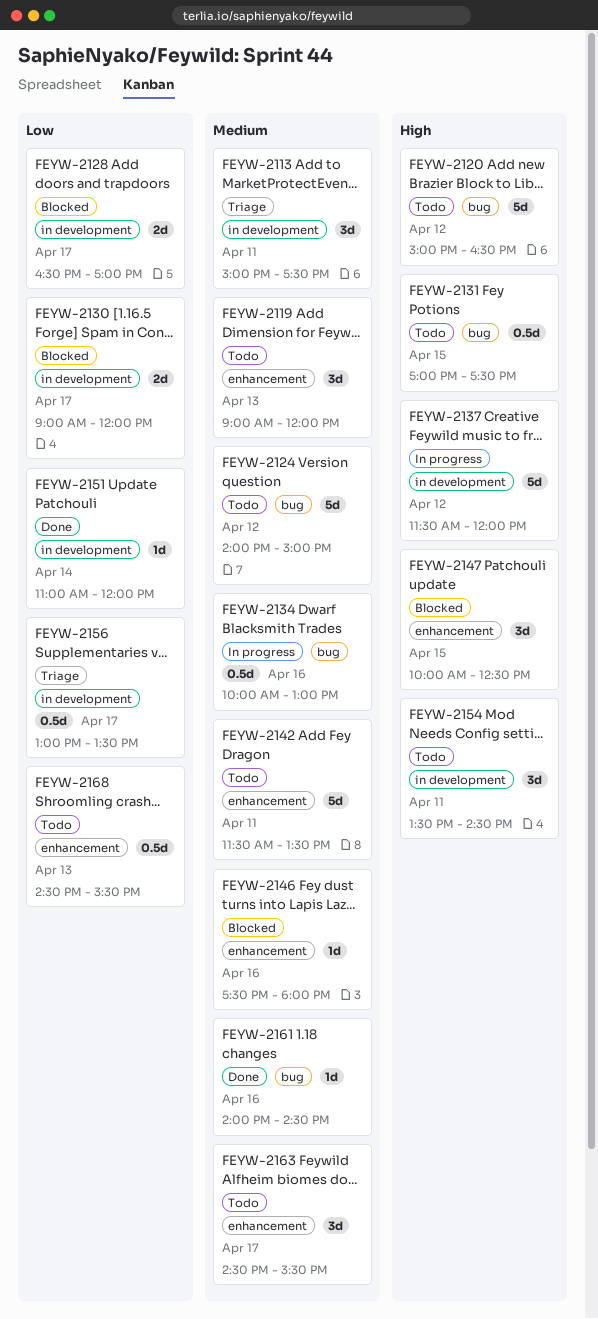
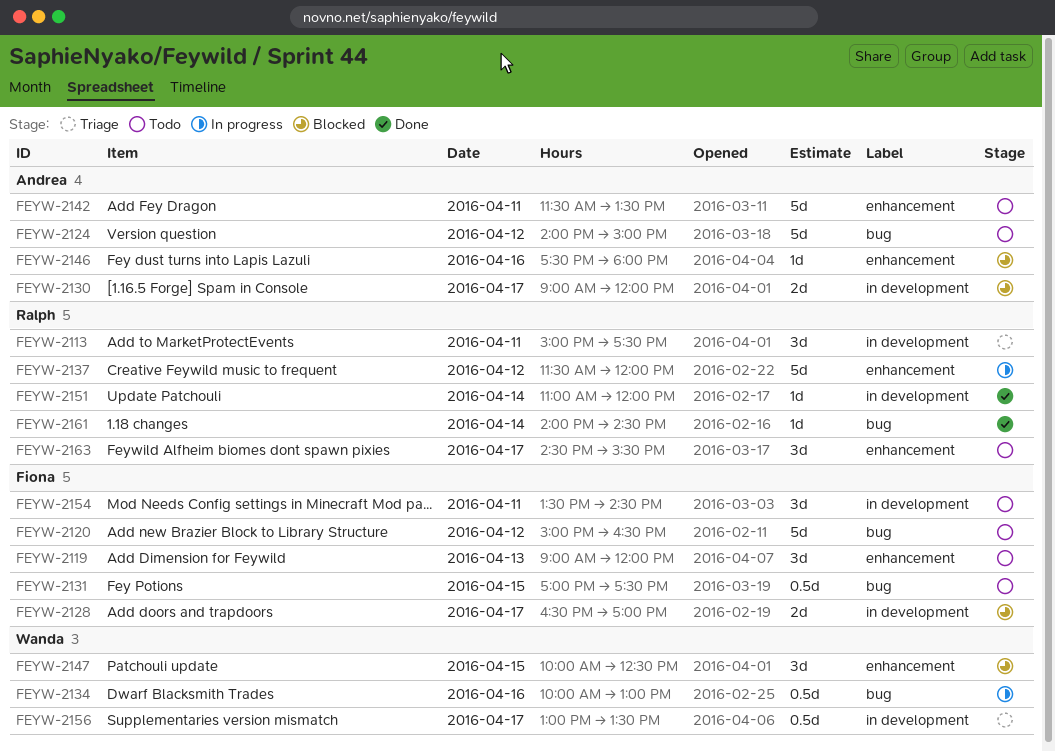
FEYW-2137, label: in development -> enhancement
FEYW-2161, day: Apr 16 -> Apr 14
FEYW-2168: present -> none

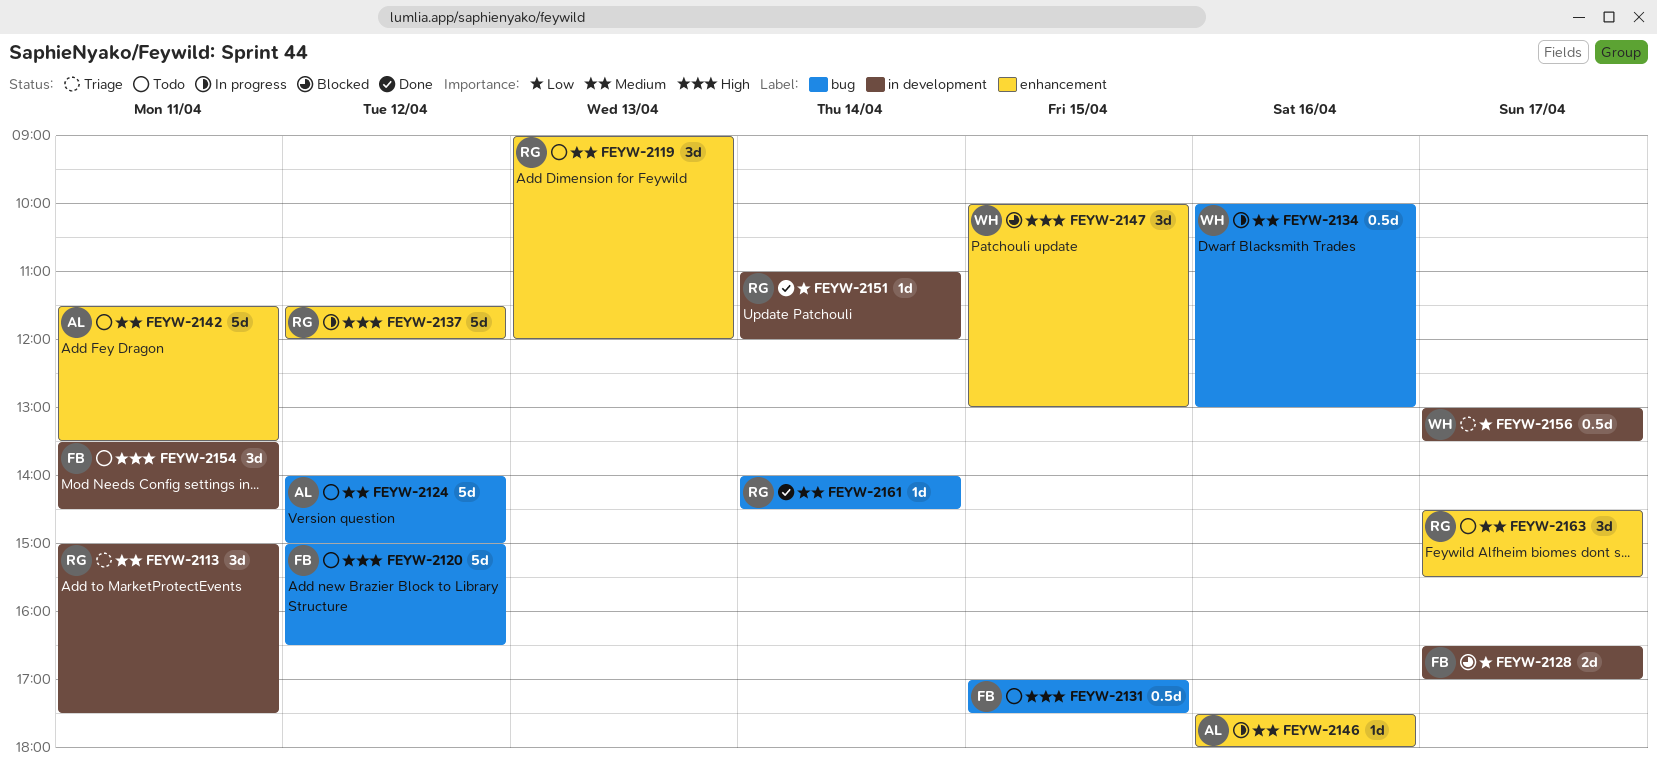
FEYW-2119, owner: Fiona -> Ralph
FEYW-2130: present -> none
FEYW-2146, status: Blocked -> In progress
FEYW-2147, ends: 12:30 -> 13:00

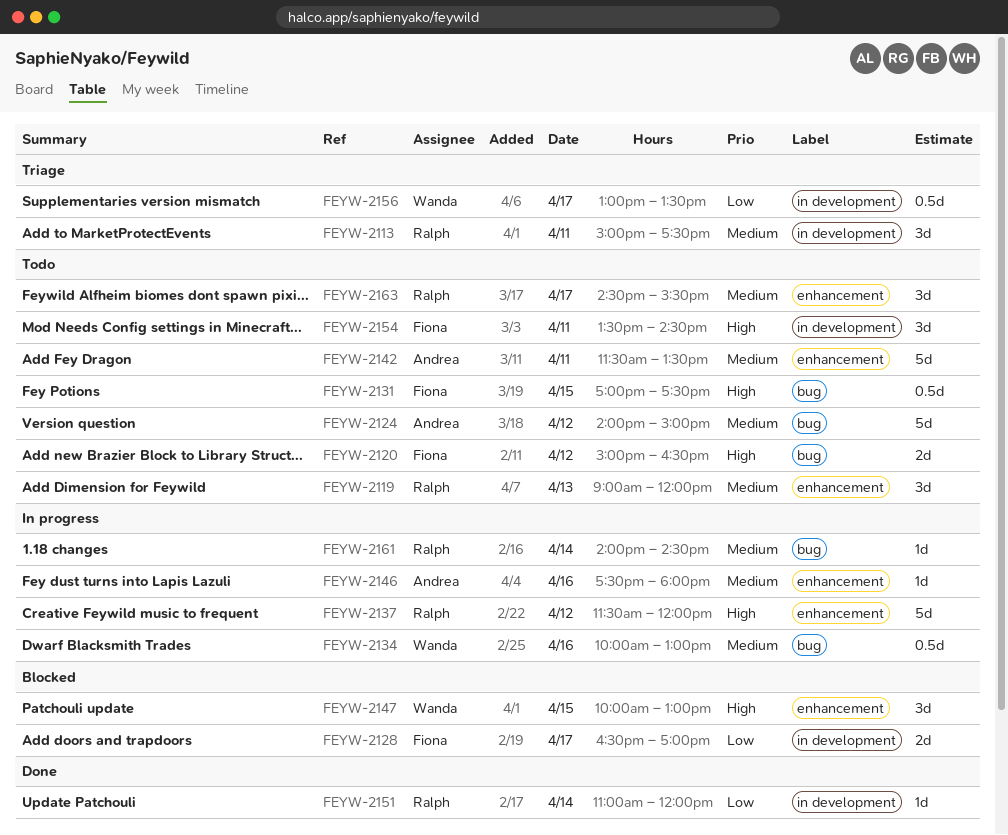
FEYW-2120, estimate: 5d -> 2d
FEYW-2161, status: Done -> In progress

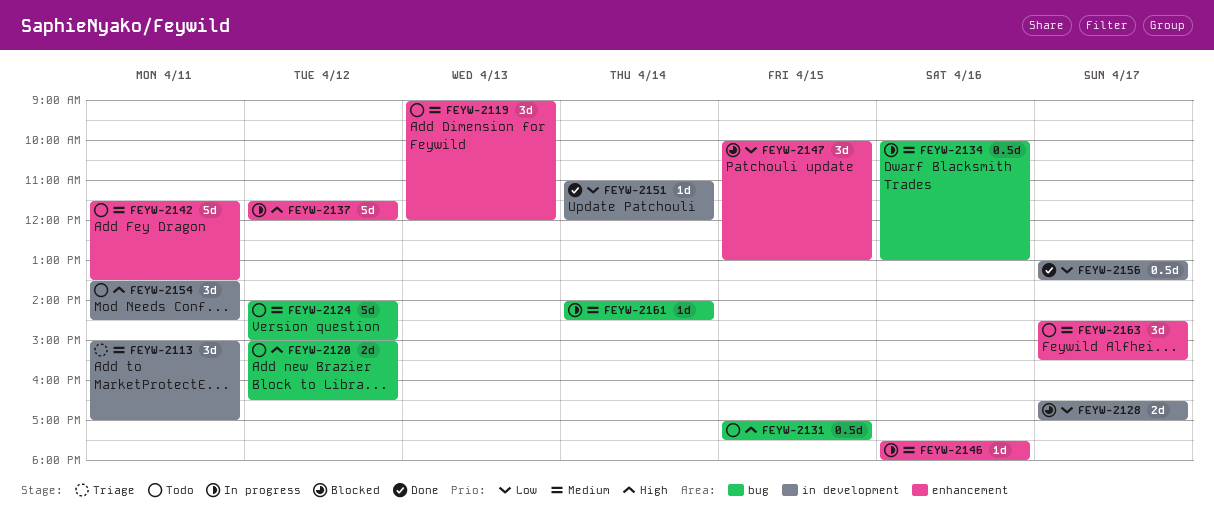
FEYW-2113, ends: 17:30 -> 17:00
FEYW-2147, priority: High -> Low
FEYW-2156, status: Triage -> Done

